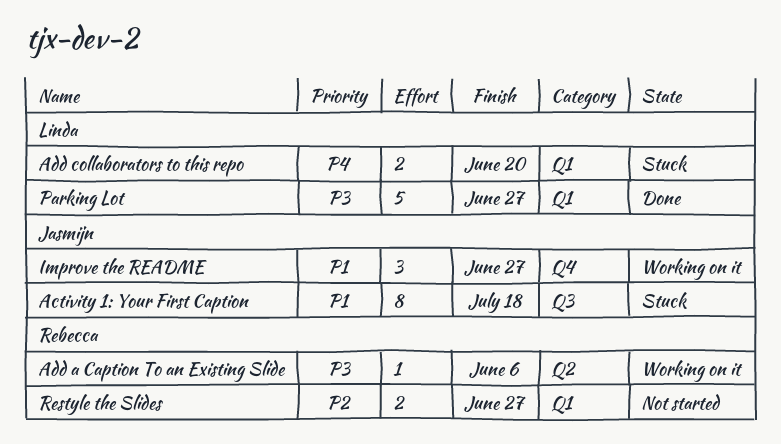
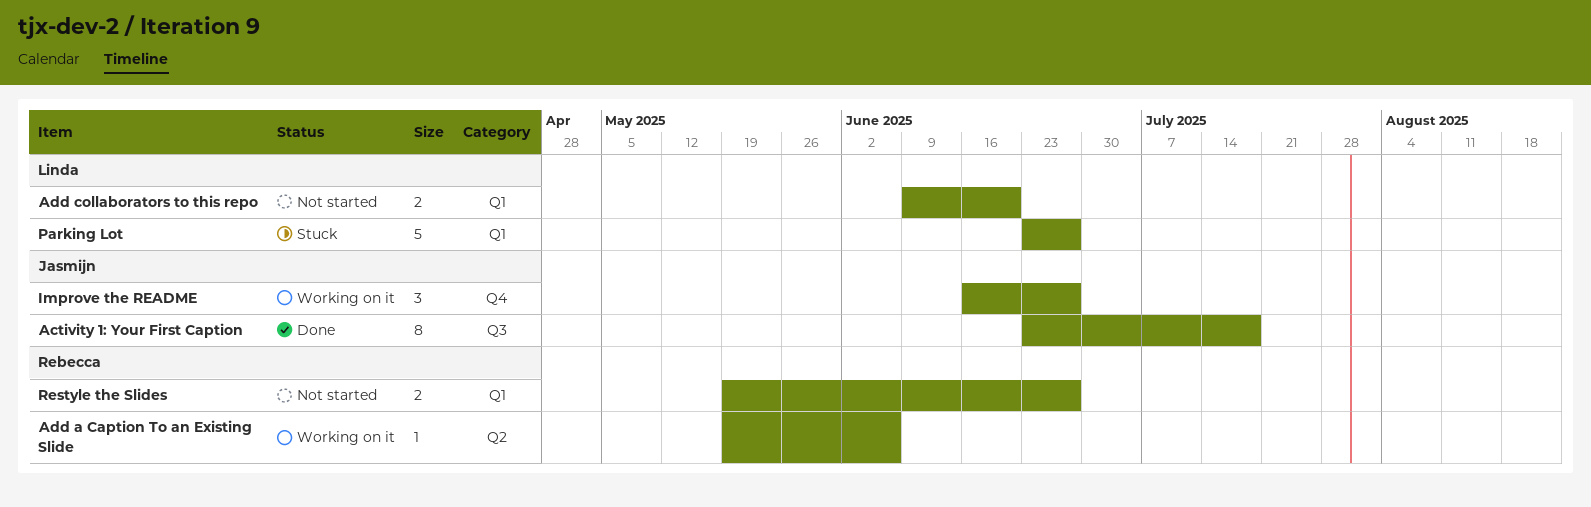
Activity 1: Your First Caption, status: Stuck -> Done
Add collaborators to this repo, status: Stuck -> Not started
Parking Lot, status: Done -> Stuck

